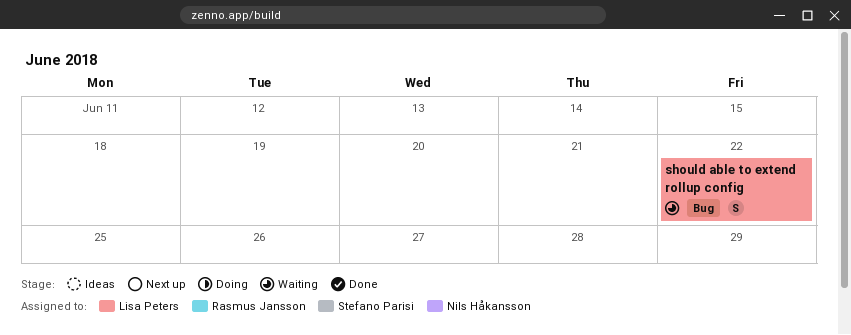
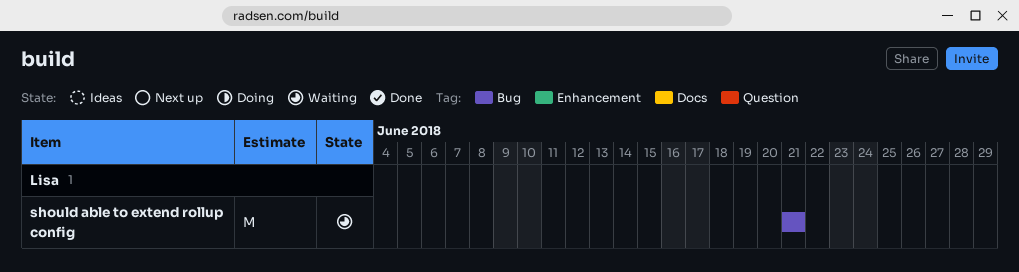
should able to extend rollup config, estimate: S -> M
should able to extend rollup config, due: Jun 22 -> Jun 21

